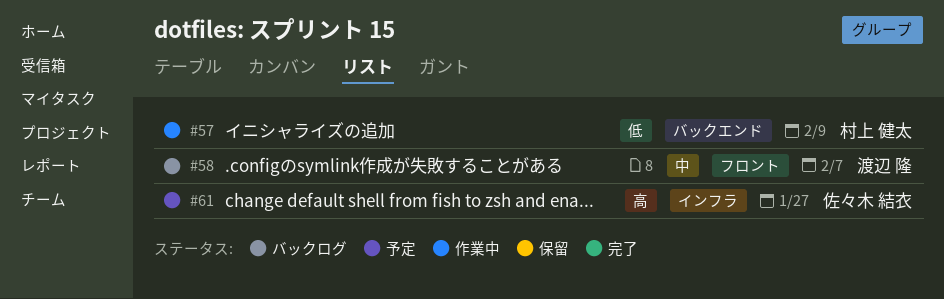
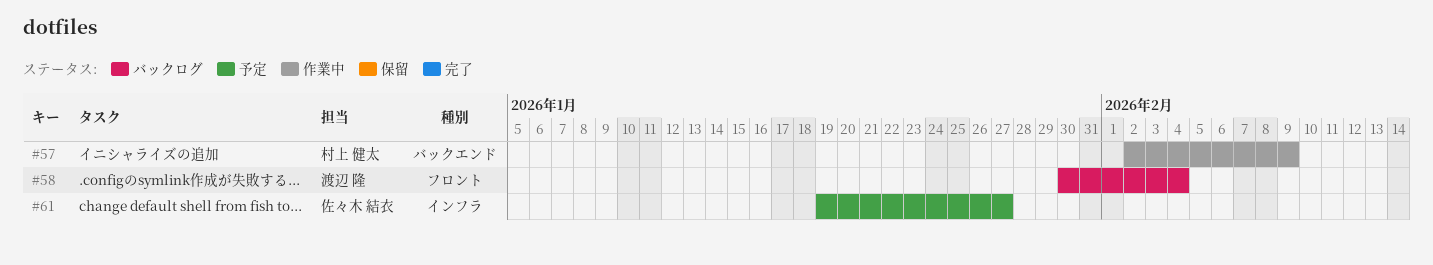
#58, due: Feb 7 -> Feb 4

